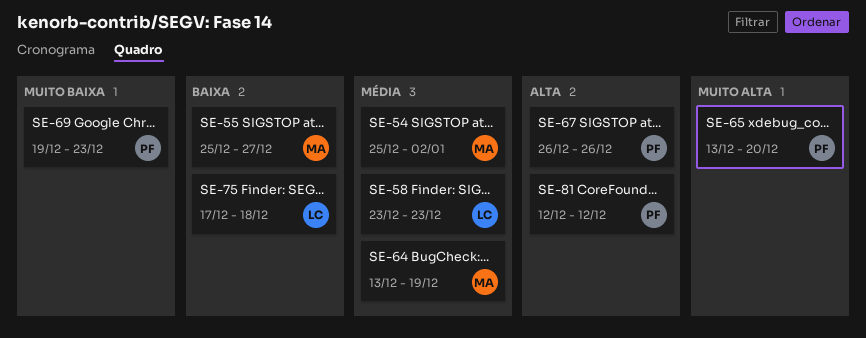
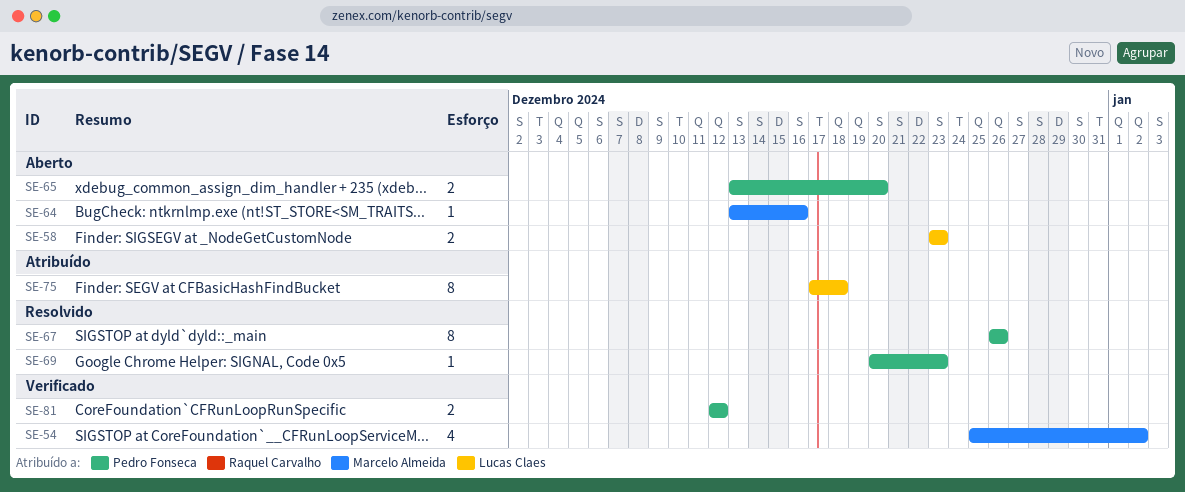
SE-55: present -> none
SE-64, due: Dec 19 -> Dec 16
SE-69, start: Dec 19 -> Dec 20

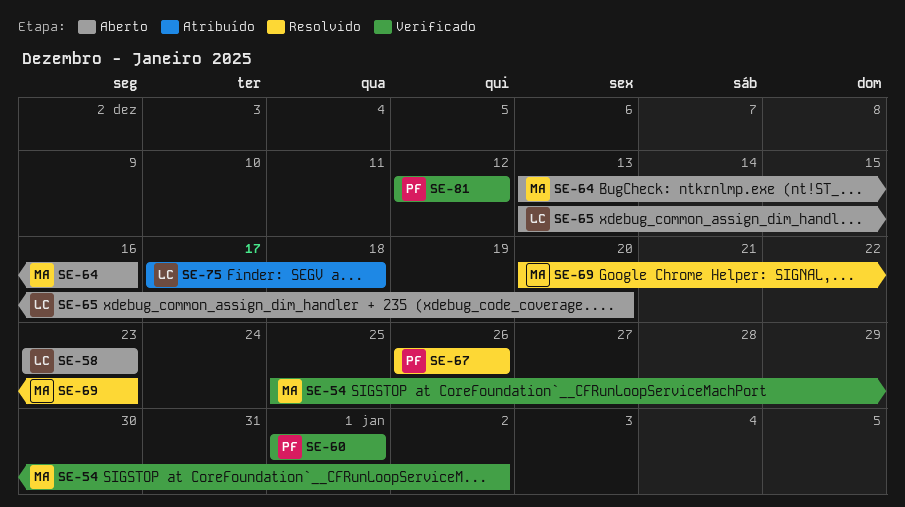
SE-60: none -> present
SE-65, owner: Pedro Fonseca -> Lucas Claes
SE-69, owner: Pedro Fonseca -> Marcelo Almeida

